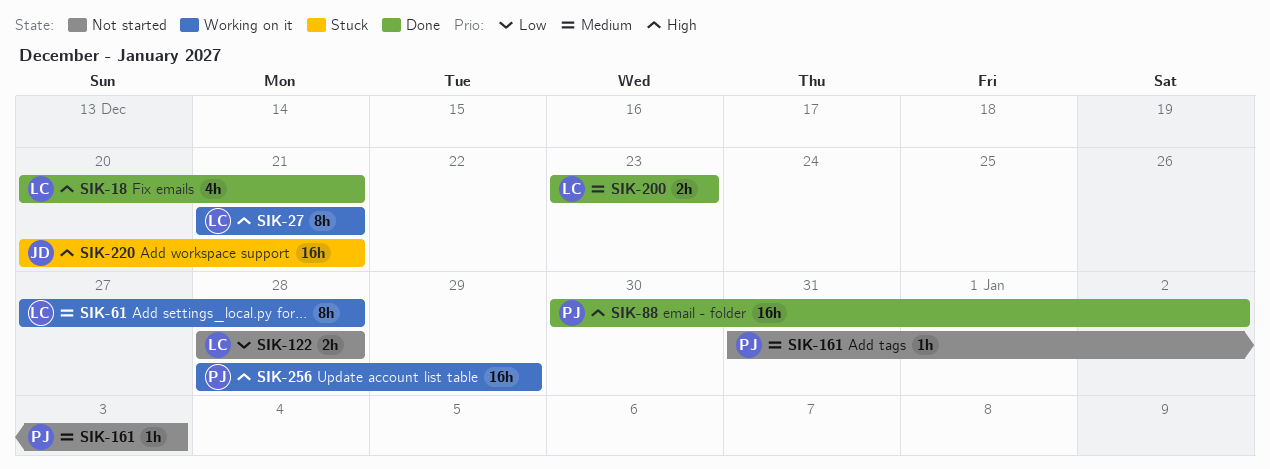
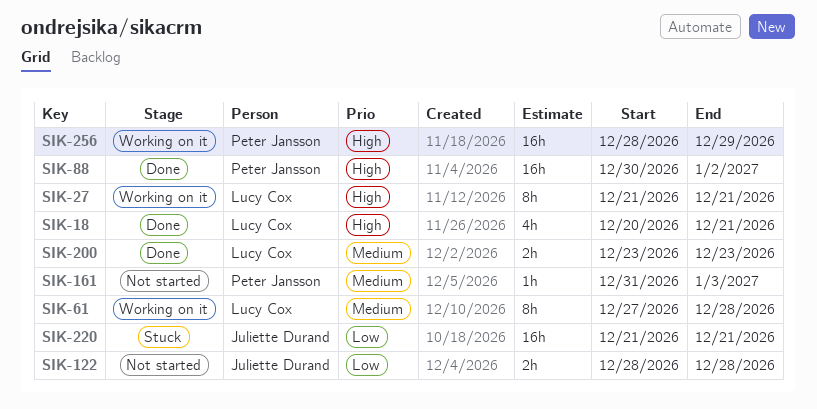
SIK-122, owner: Lucy Cox -> Juliette Durand
SIK-220, priority: High -> Low
SIK-220, start: Dec 20 -> Dec 21

